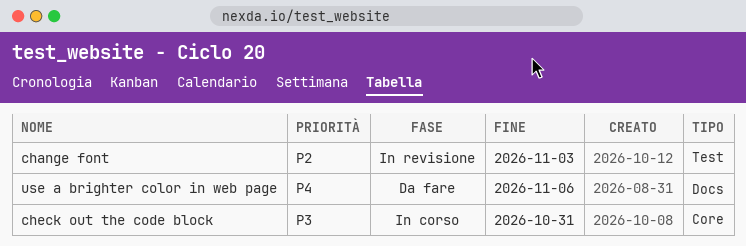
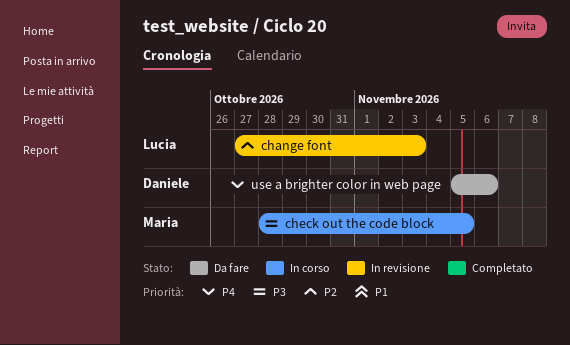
check out the code block, due: Oct 31 -> Nov 5

